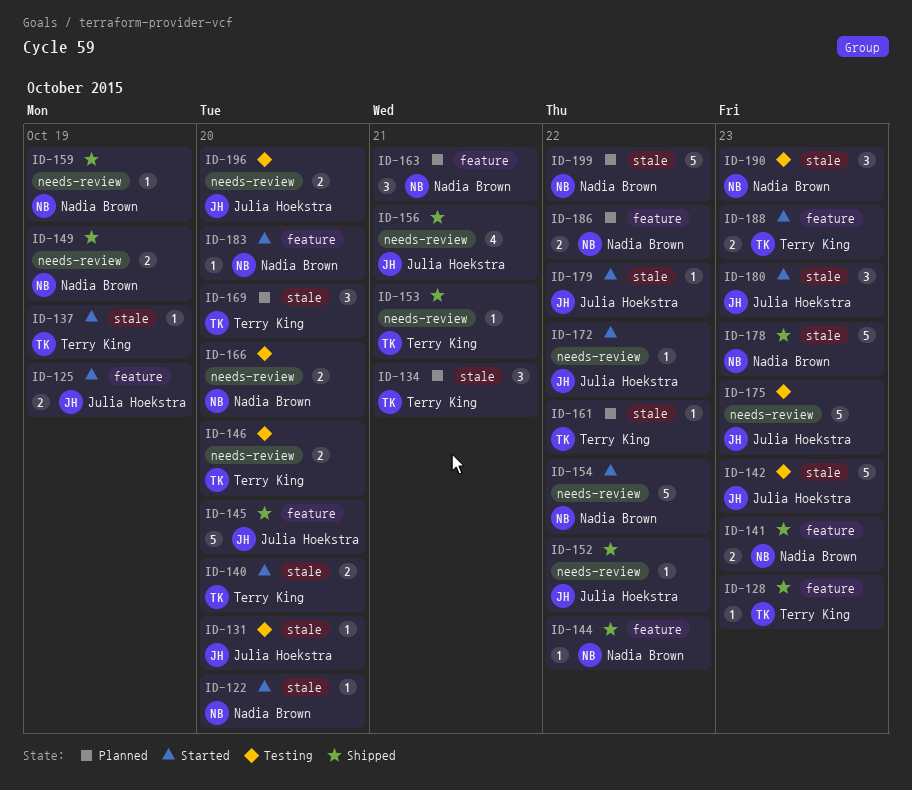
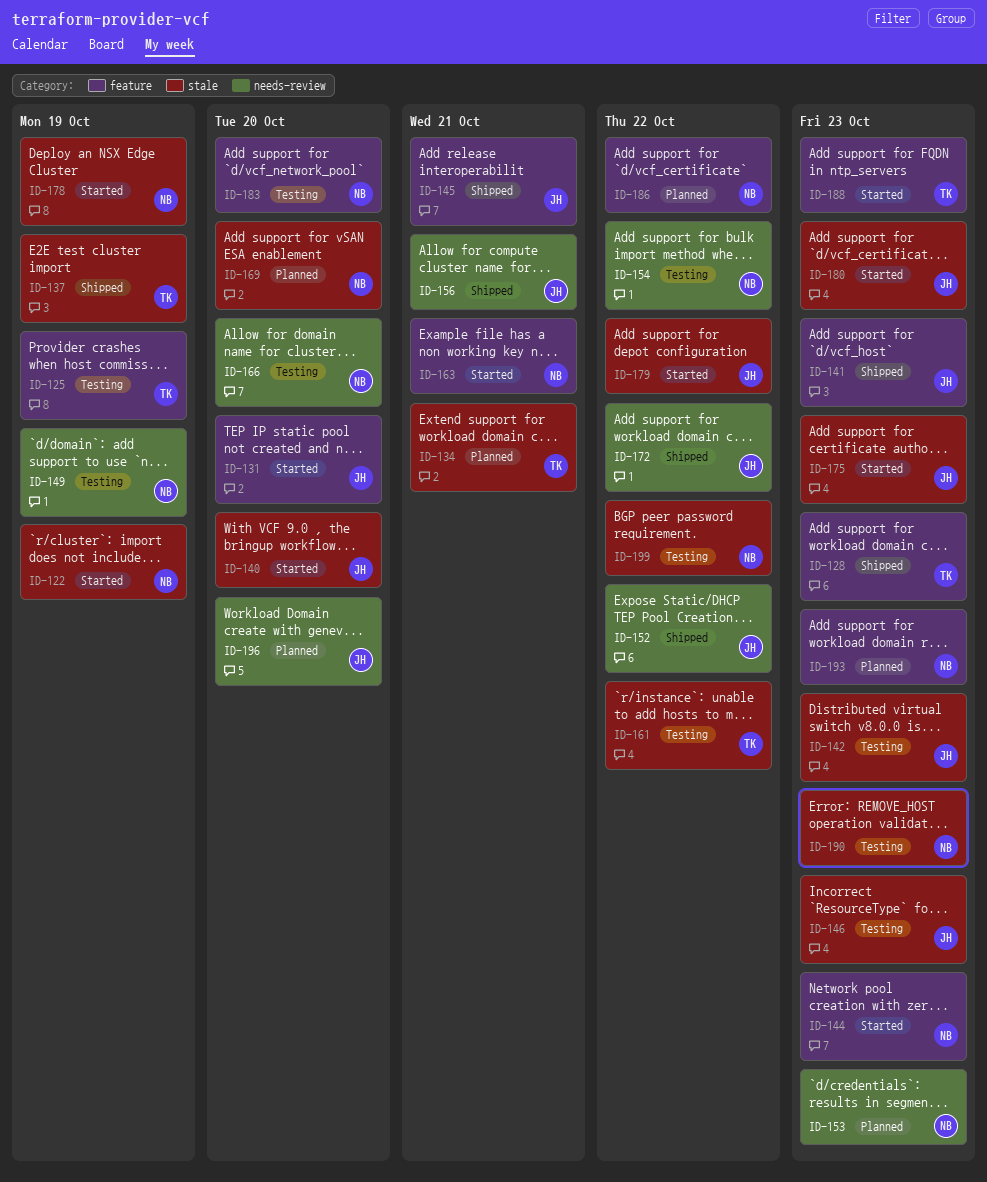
ID-122, due: Oct 20 -> Oct 19
ID-125, status: Started -> Testing
ID-125, owner: Julia Hoekstra -> Terry King
ID-131, status: Testing -> Started
ID-131, label: stale -> feature
ID-137, status: Started -> Shipped
ID-140, owner: Terry King -> Julia Hoekstra
ID-141, owner: Nadia Brown -> Julia Hoekstra
ID-144, status: Shipped -> Started
ID-144, due: Oct 22 -> Oct 23
ID-145, due: Oct 20 -> Oct 21
ID-146, owner: Terry King -> Julia Hoekstra
ID-146, label: needs-review -> stale
ID-146, due: Oct 20 -> Oct 23
ID-149, status: Shipped -> Testing
ID-153, status: Shipped -> Planned
ID-153, owner: Terry King -> Nadia Brown
ID-153, due: Oct 21 -> Oct 23
ID-154, status: Started -> Testing
ID-159: present -> none
ID-161, status: Planned -> Testing
ID-163, status: Planned -> Started
ID-169, owner: Terry King -> Nadia Brown
ID-172, status: Started -> Shipped
ID-175, status: Testing -> Started
ID-175, label: needs-review -> stale
ID-178, status: Shipped -> Started
ID-178, due: Oct 23 -> Oct 19
ID-183, status: Started -> Testing
ID-193: none -> present
ID-196, status: Testing -> Planned
ID-199, status: Planned -> Testing

